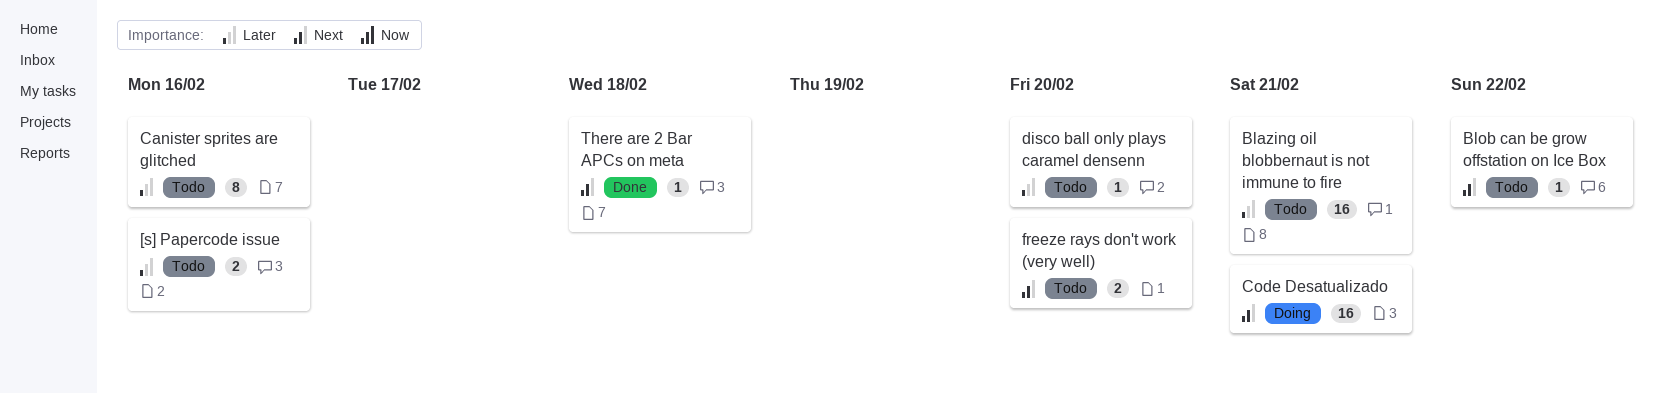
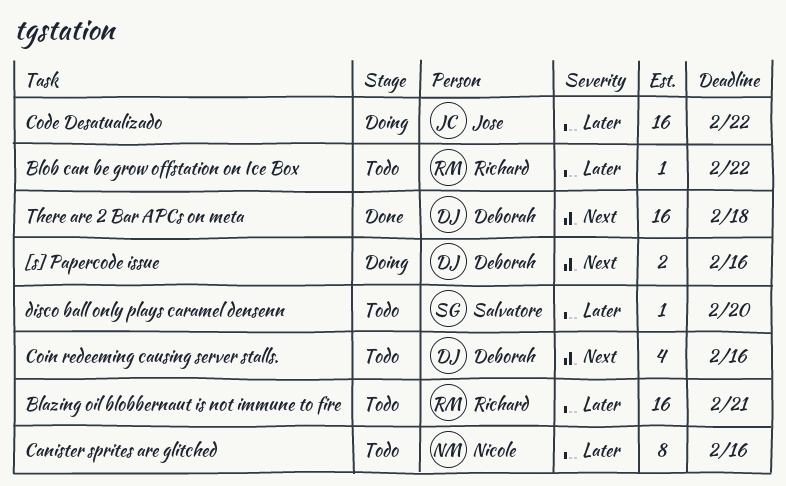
[s] Papercode issue, status: Todo -> Doing
[s] Papercode issue, priority: Later -> Next
Blob can be grow offstation on Ice Box, priority: Next -> Later
Code Desatualizado, priority: Next -> Later
Code Desatualizado, due: Feb 21 -> Feb 22
Coin redeeming causing server stalls.: none -> present
freeze rays don't work (very well): present -> none
There are 2 Bar APCs on meta, estimate: 1 -> 16

